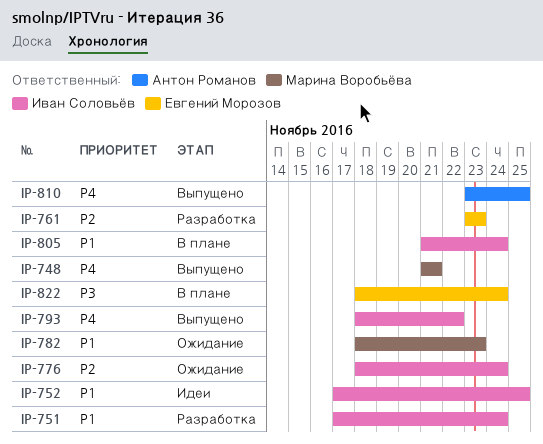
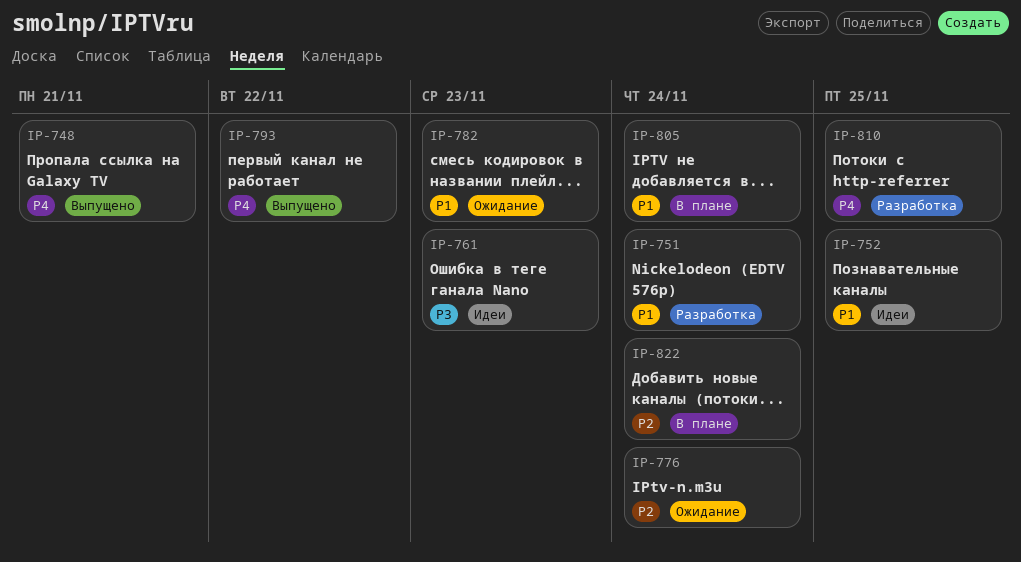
IP-761, status: Разработка -> Идеи
IP-761, priority: P2 -> P3
IP-810, status: Выпущено -> Разработка
IP-822, priority: P3 -> P2

